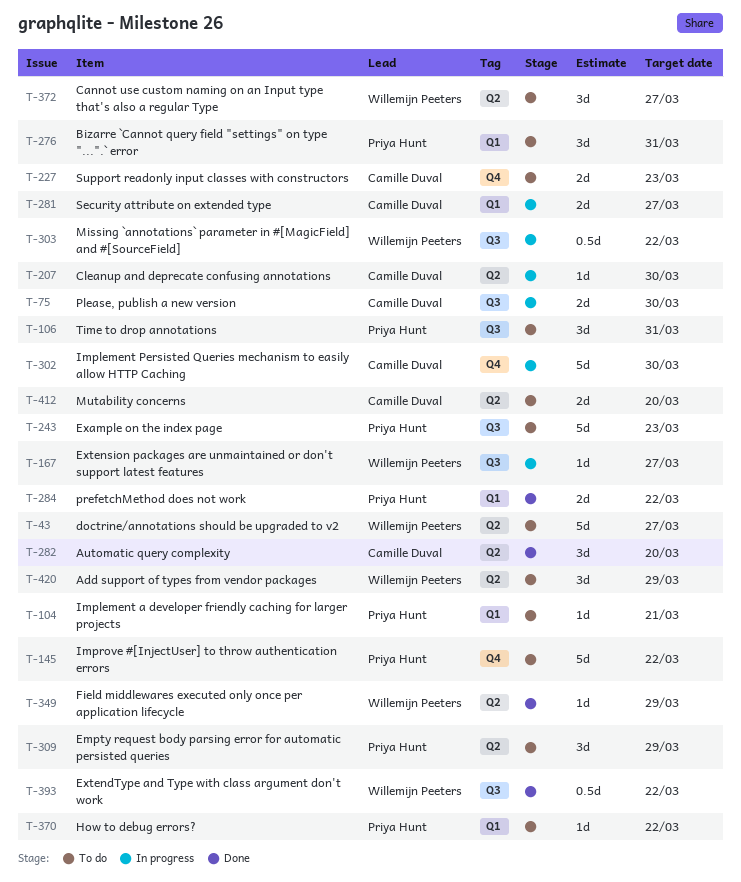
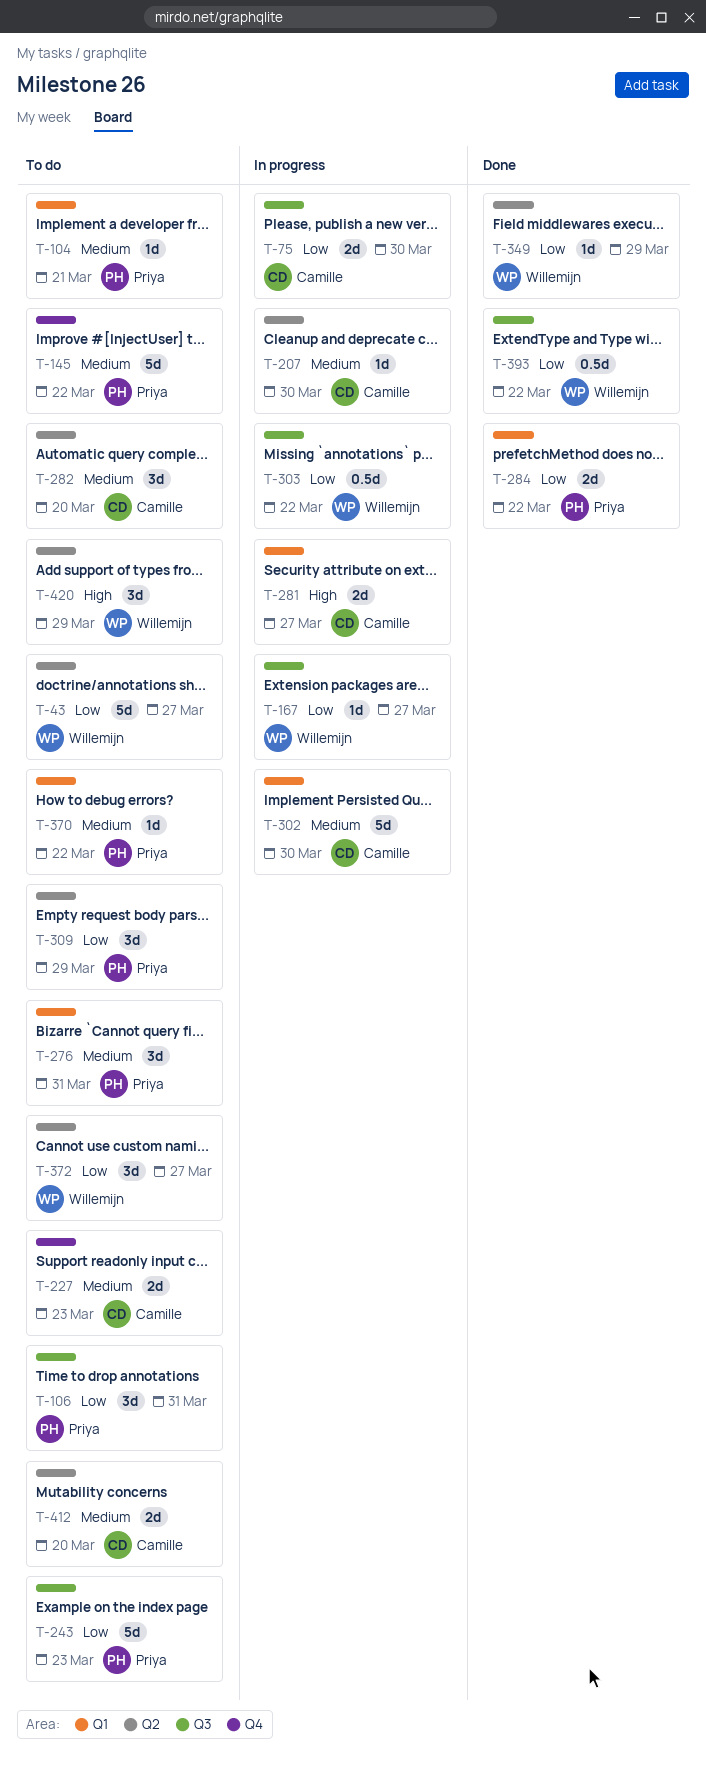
T-282, status: Done -> To do
T-302, label: Q4 -> Q1

